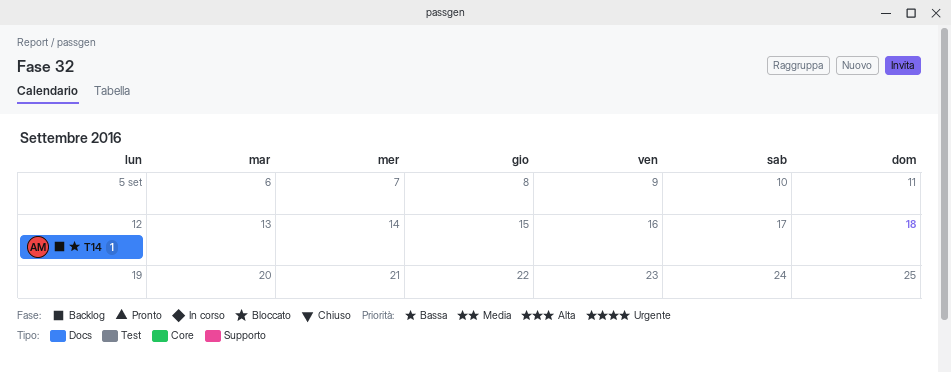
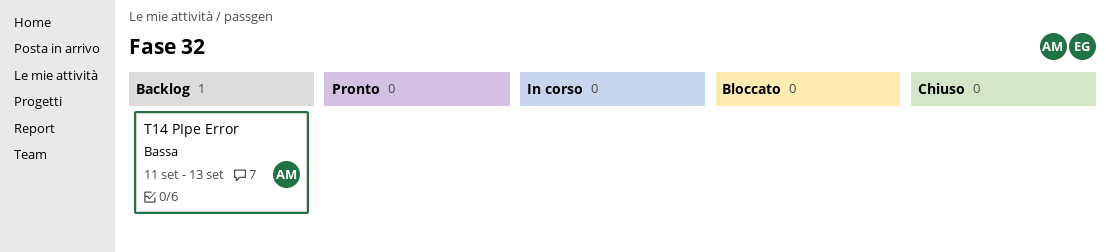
T14, start: Sep 12 -> Sep 11
T14, due: Sep 12 -> Sep 13

